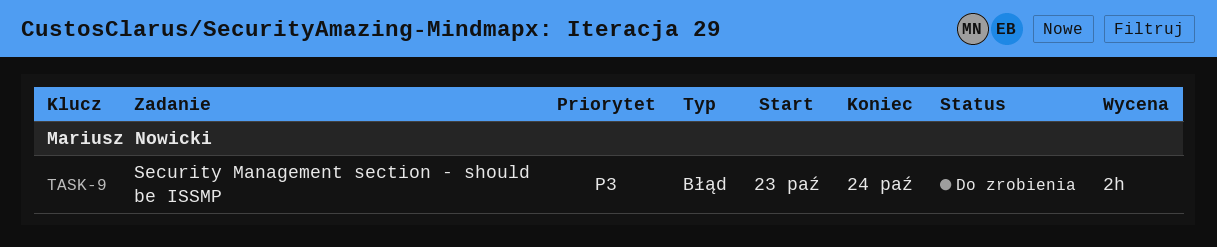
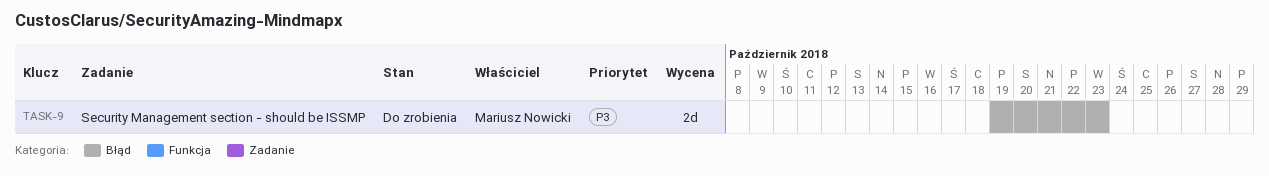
TASK-9, estimate: 2h -> 2d
TASK-9, start: Oct 23 -> Oct 19
TASK-9, due: Oct 24 -> Oct 23

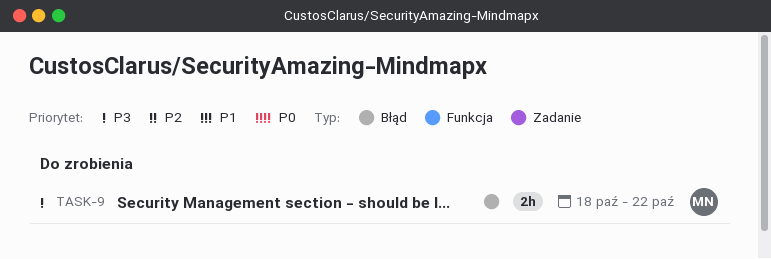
TASK-9, estimate: 2d -> 2h
TASK-9, start: Oct 19 -> Oct 18
TASK-9, due: Oct 23 -> Oct 22

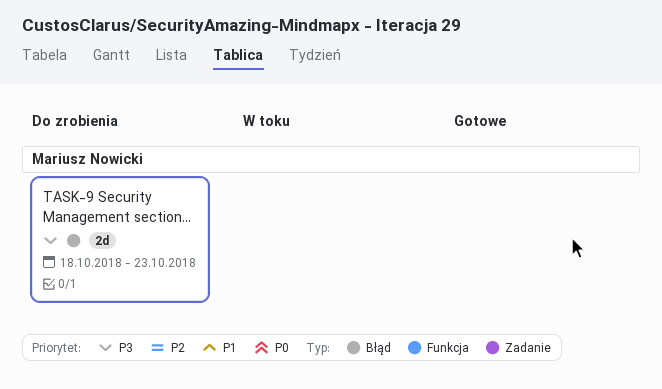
TASK-9, estimate: 2h -> 2d
TASK-9, due: Oct 22 -> Oct 23

